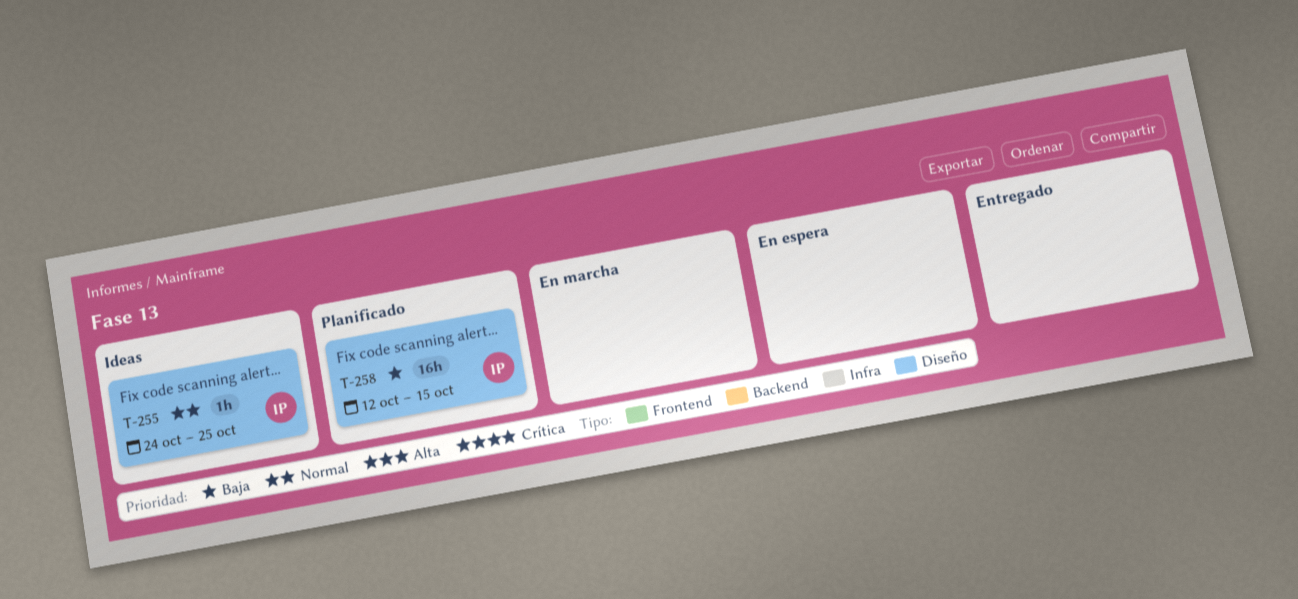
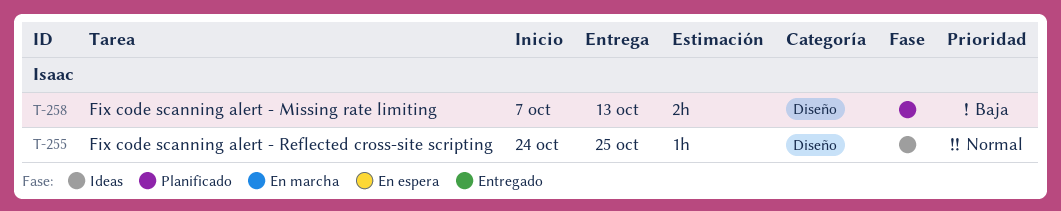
T-258, estimate: 16h -> 2h
T-258, start: Oct 12 -> Oct 7
T-258, due: Oct 15 -> Oct 13

